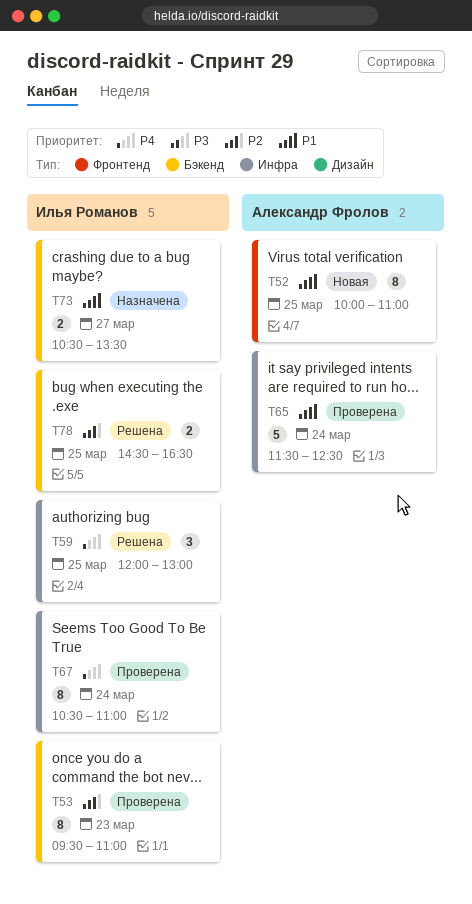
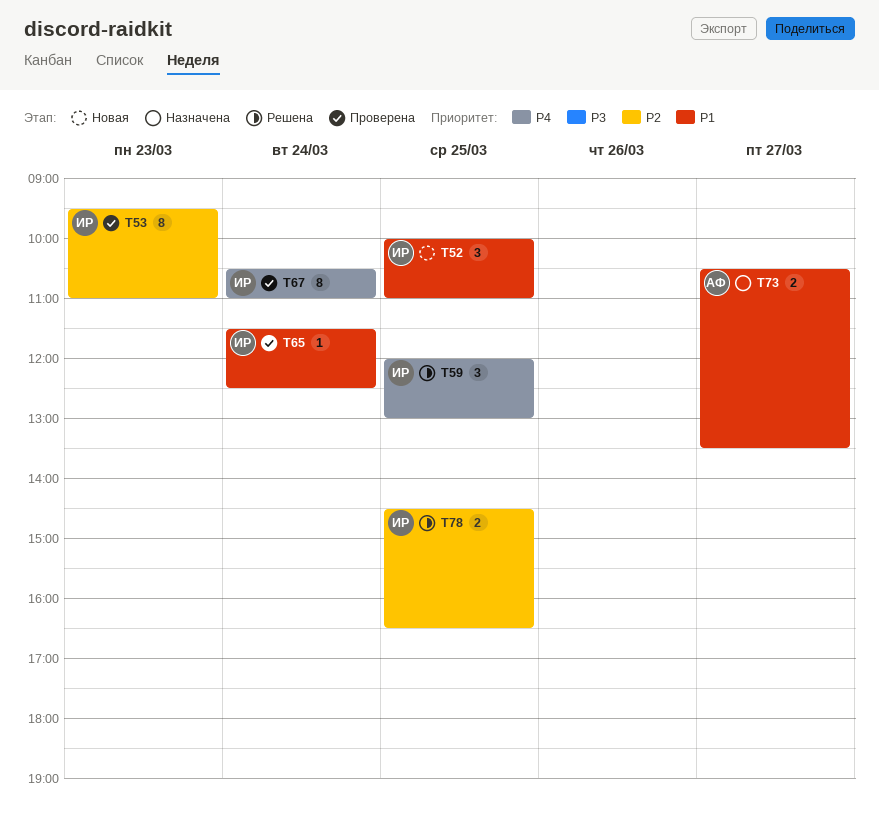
T52, owner: Александр Фролов -> Илья Романов
T52, estimate: 8 -> 3
T65, owner: Александр Фролов -> Илья Романов
T65, estimate: 5 -> 1
T73, owner: Илья Романов -> Александр Фролов

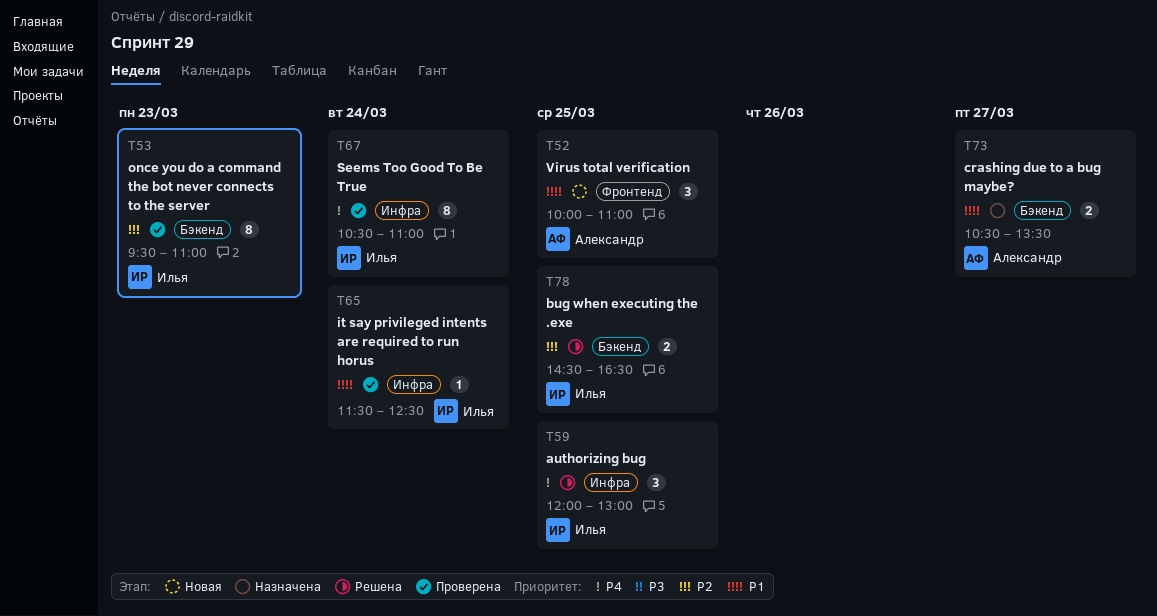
T52, owner: Илья -> Александр

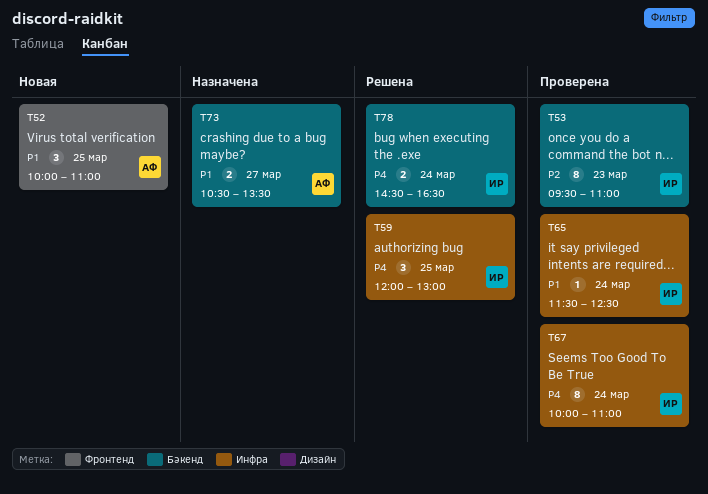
T67, begins: 10:30 -> 10:00
T78, priority: P2 -> P4
T78, day: Mar 25 -> Mar 24

